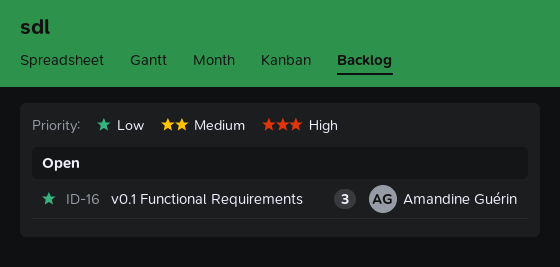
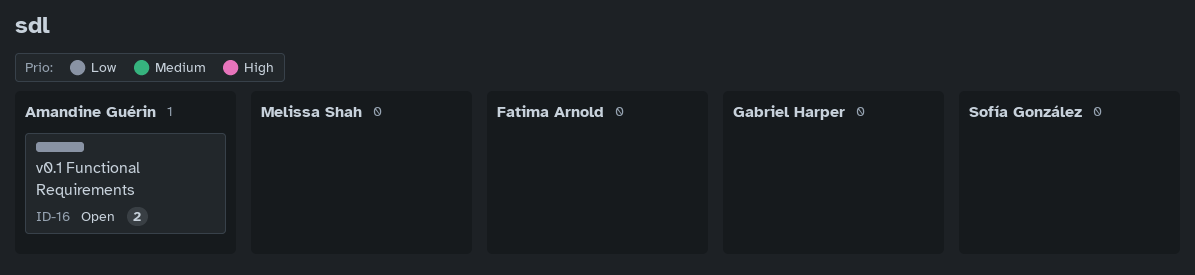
ID-16, estimate: 3 -> 2

